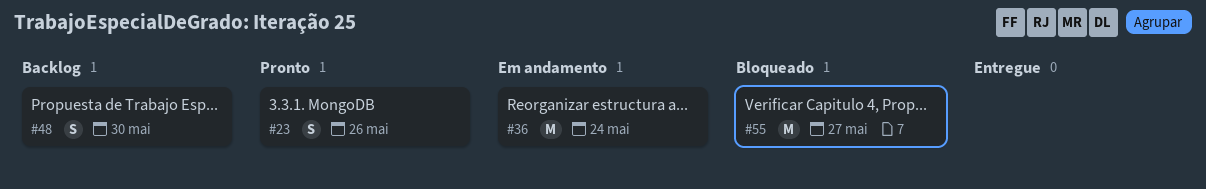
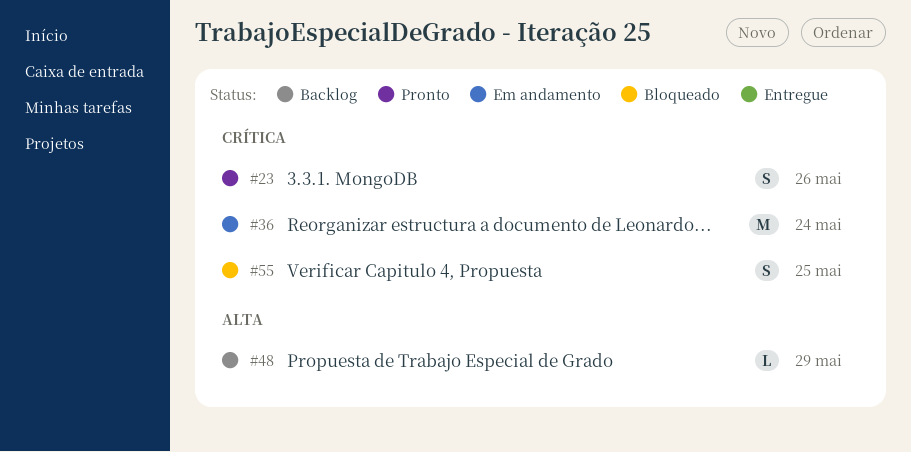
#48, estimate: S -> L
#48, due: May 30 -> May 29
#55, estimate: M -> S
#55, due: May 27 -> May 25

